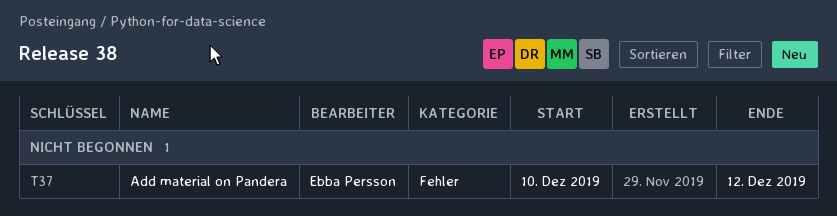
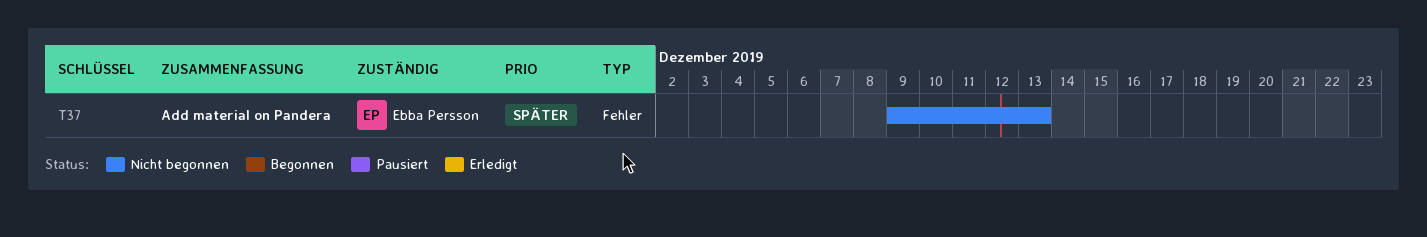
T37, start: Dec 10 -> Dec 9
T37, due: Dec 12 -> Dec 13

